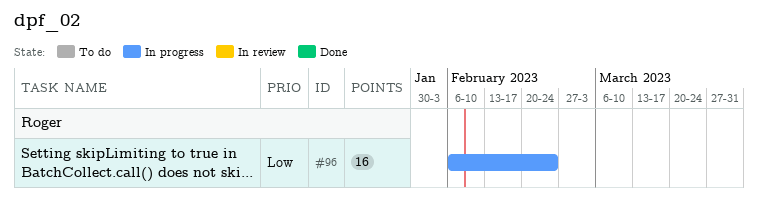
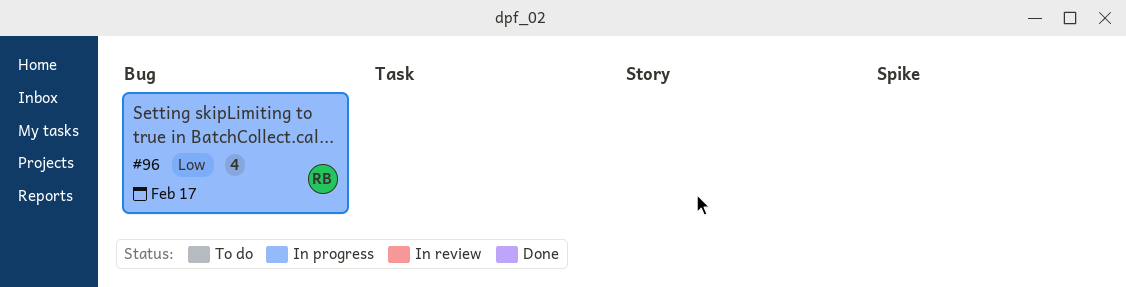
#96, estimate: 16 -> 4
#96, due: Feb 24 -> Feb 17

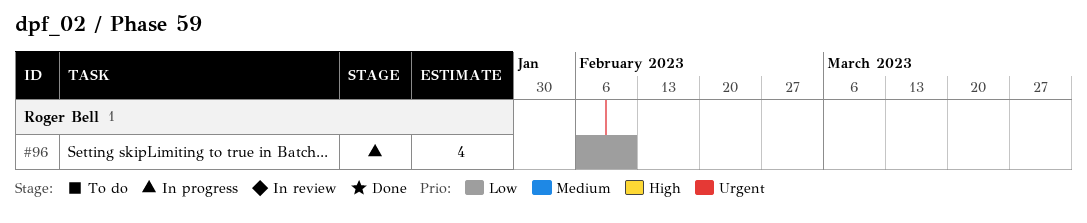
#96, due: Feb 17 -> Feb 10

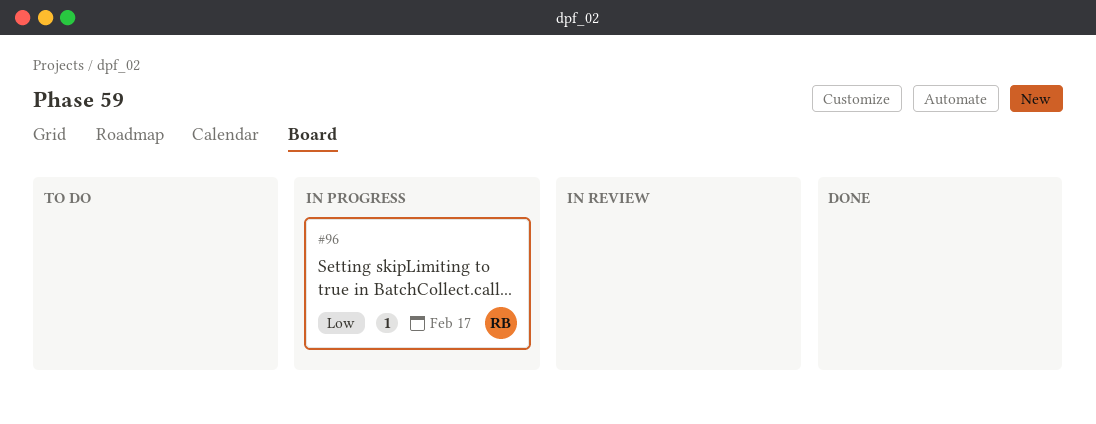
#96, estimate: 4 -> 1
#96, due: Feb 10 -> Feb 17

